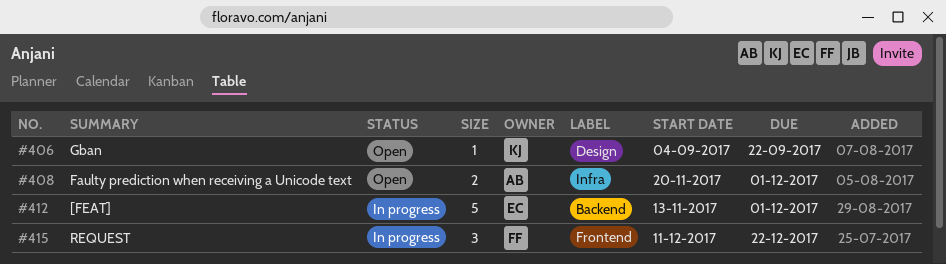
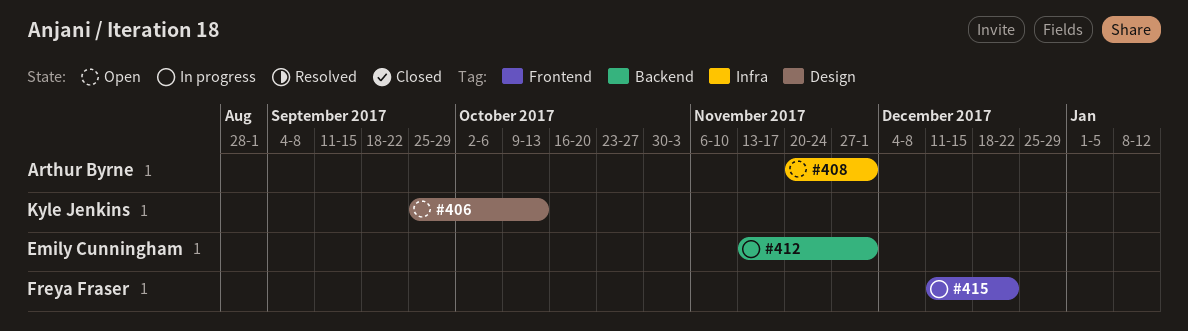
#406, start: Sep 4 -> Sep 25
#406, due: Sep 22 -> Oct 13

